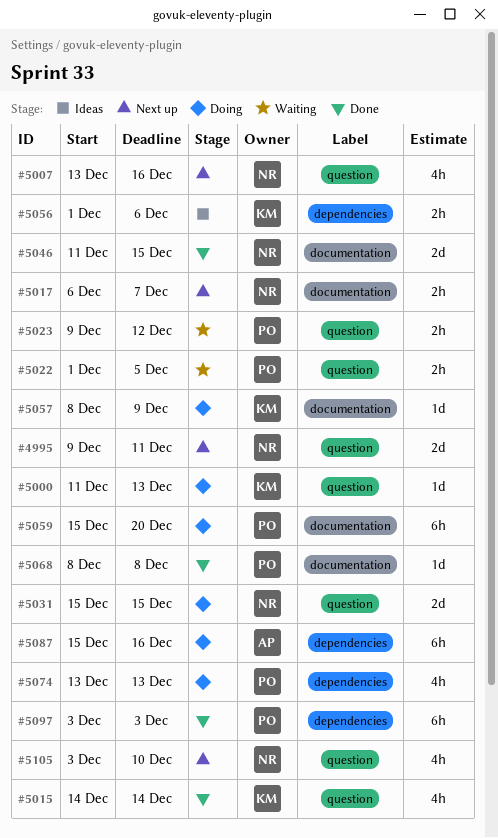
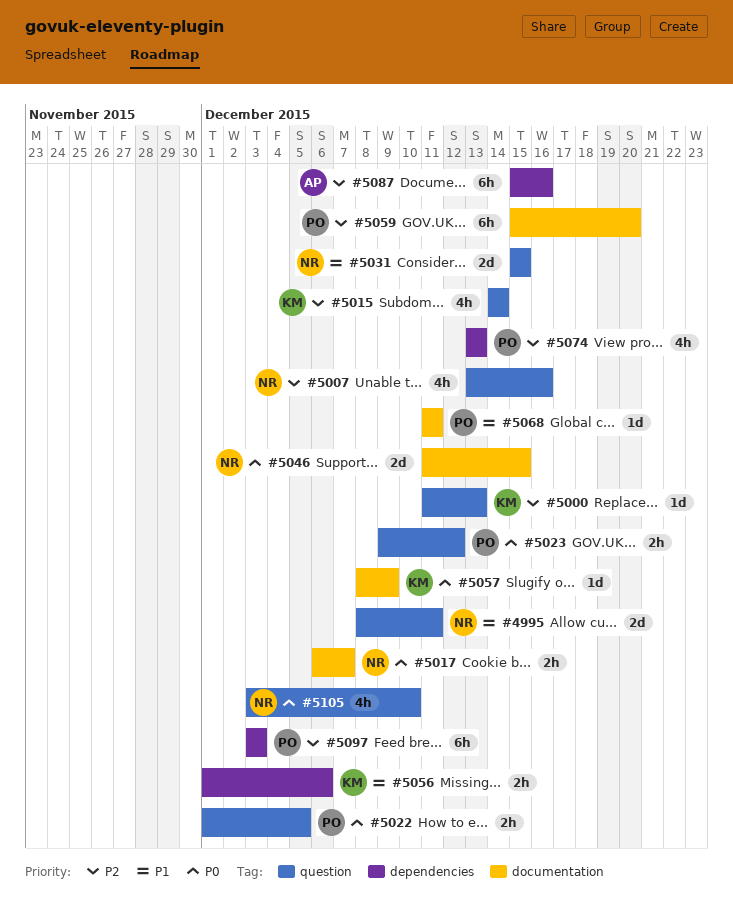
#4995, start: Dec 9 -> Dec 8
#5068, start: Dec 8 -> Dec 11
#5068, due: Dec 8 -> Dec 11

